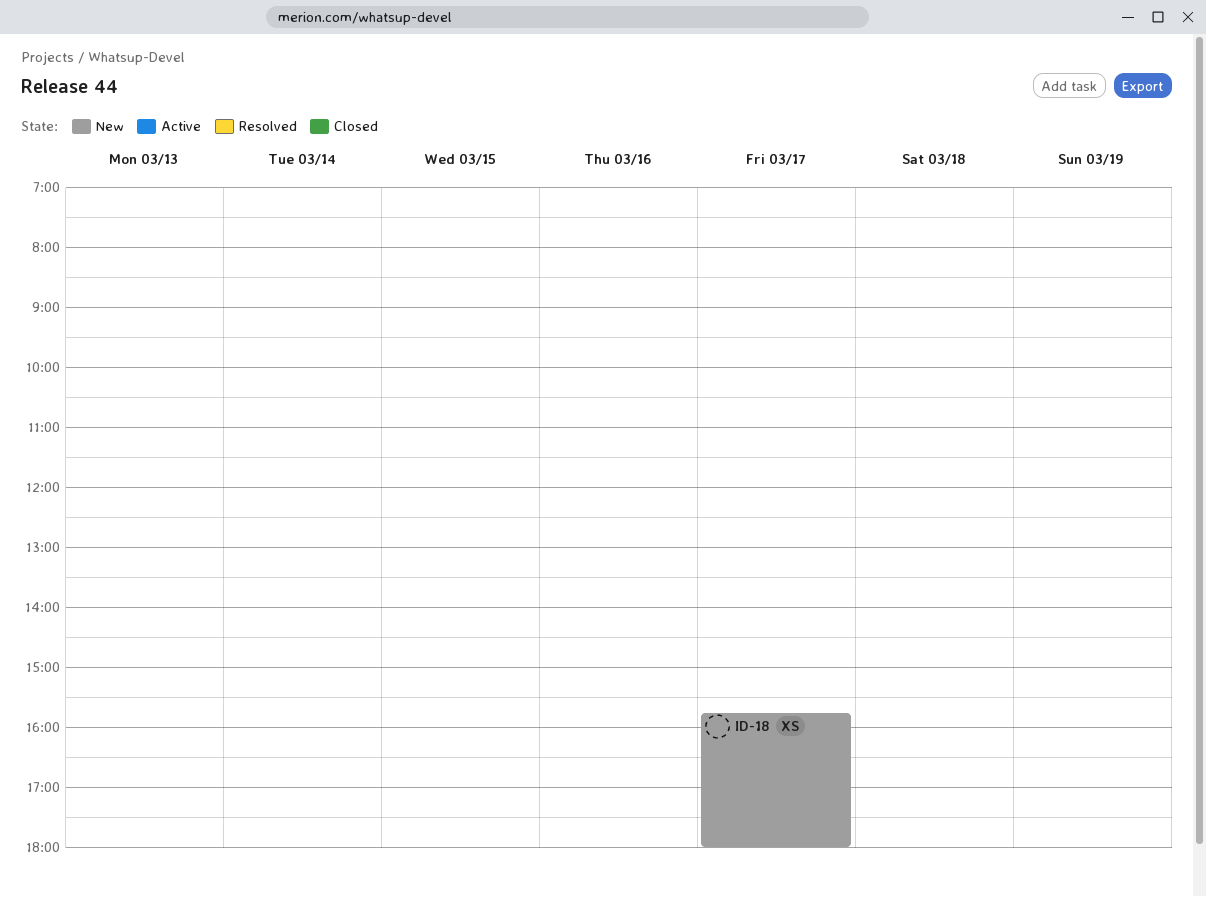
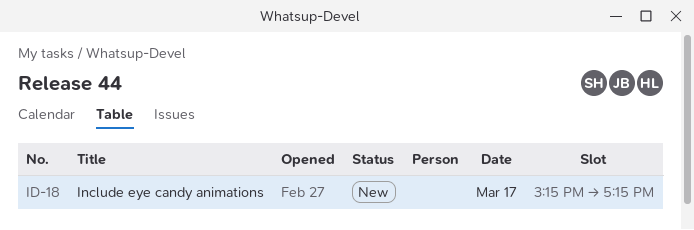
ID-18, begins: 15:45 -> 15:15
ID-18, ends: 18:00 -> 17:15

